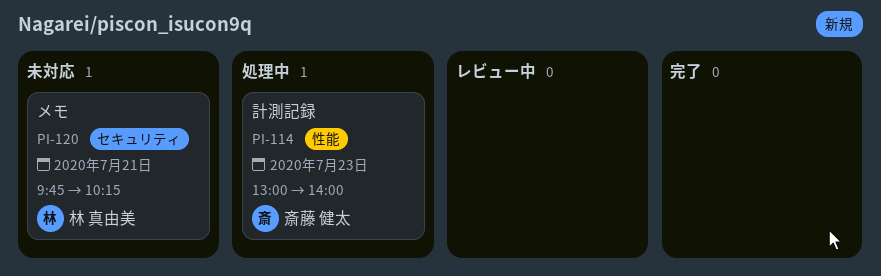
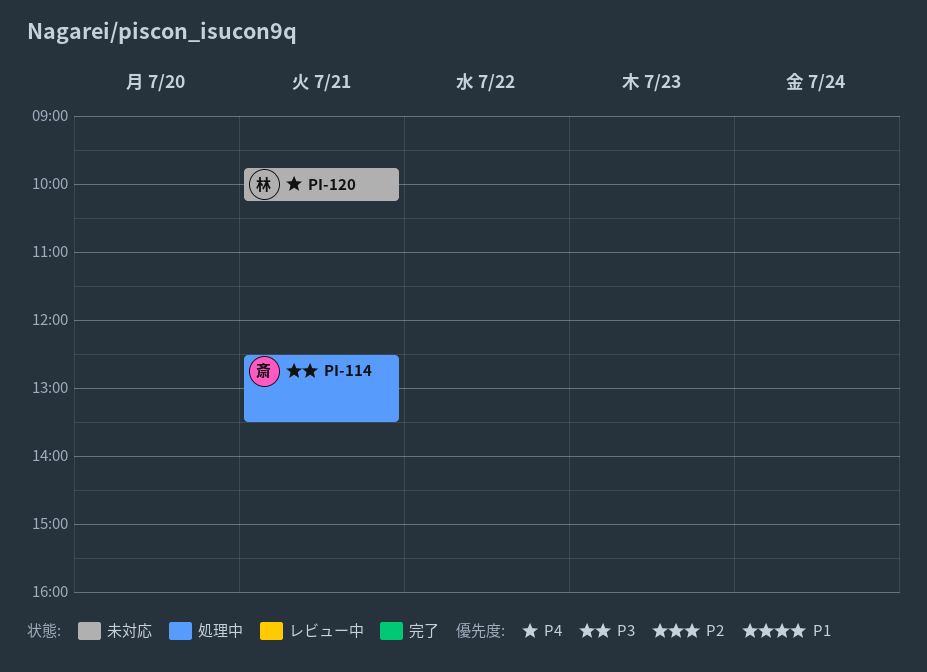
PI-114, day: Jul 23 -> Jul 21
PI-114, begins: 13:00 -> 12:30
PI-114, ends: 14:00 -> 13:30

